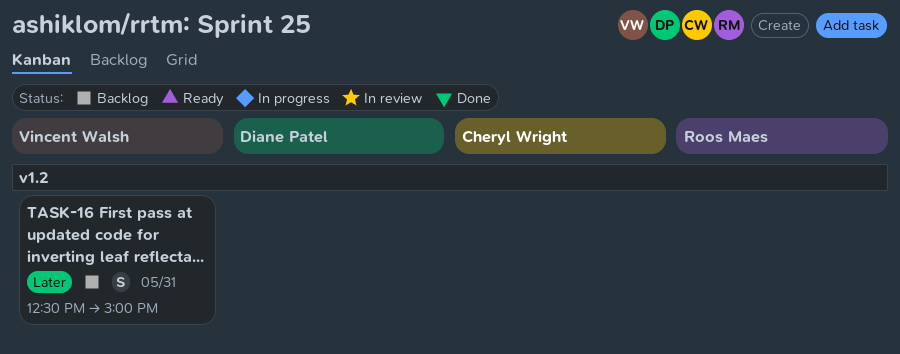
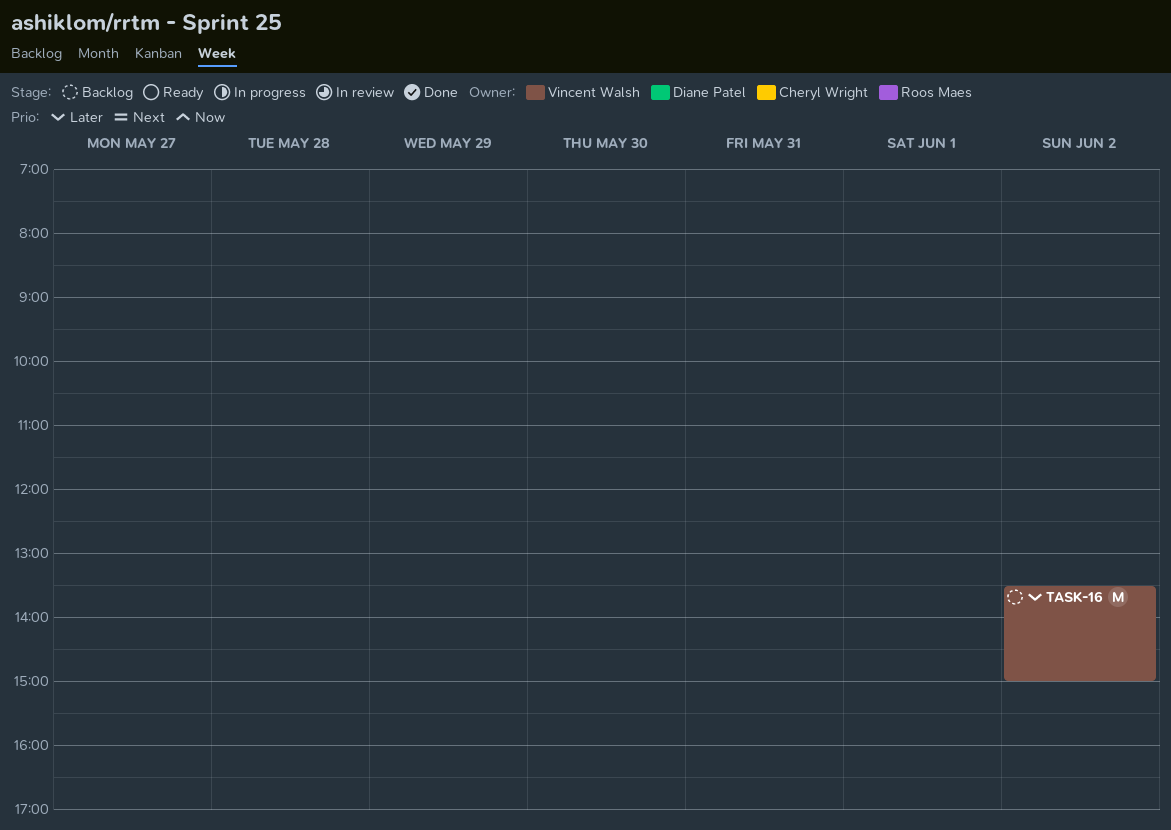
TASK-16, estimate: S -> M
TASK-16, day: May 31 -> Jun 2
TASK-16, begins: 12:30 -> 13:30

